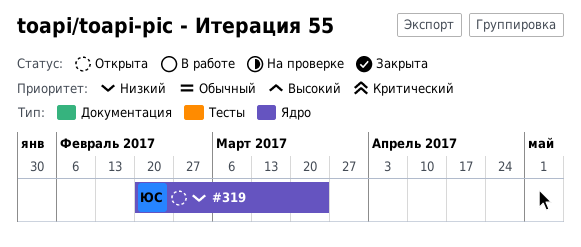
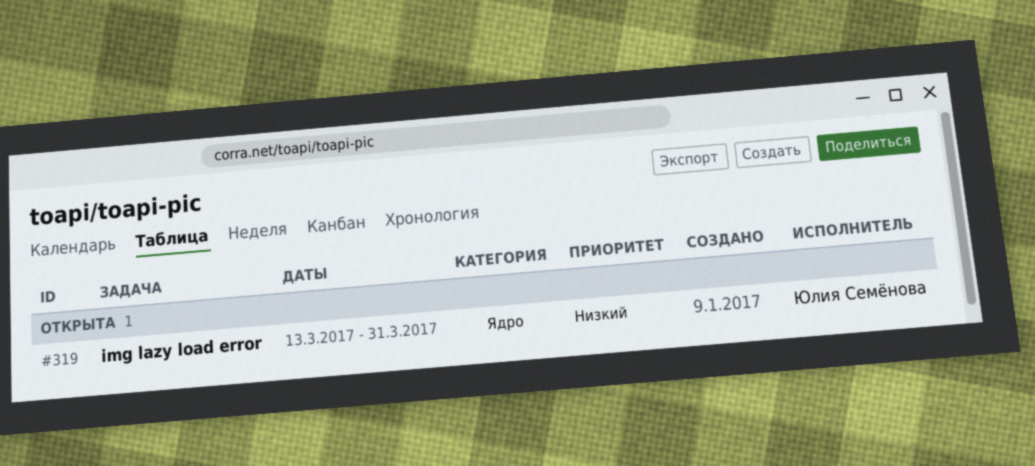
#319, start: Feb 20 -> Mar 13
#319, due: Mar 24 -> Mar 31

